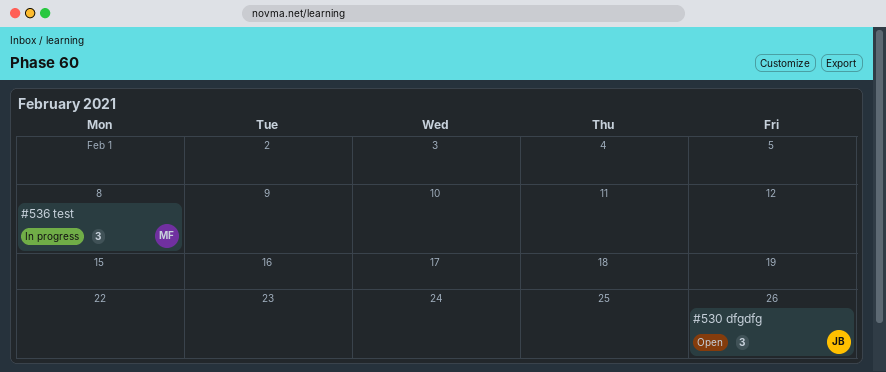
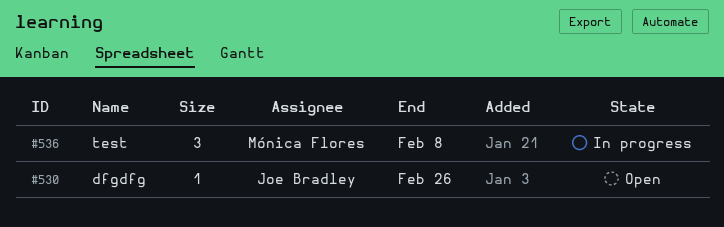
#530, estimate: 3 -> 1

